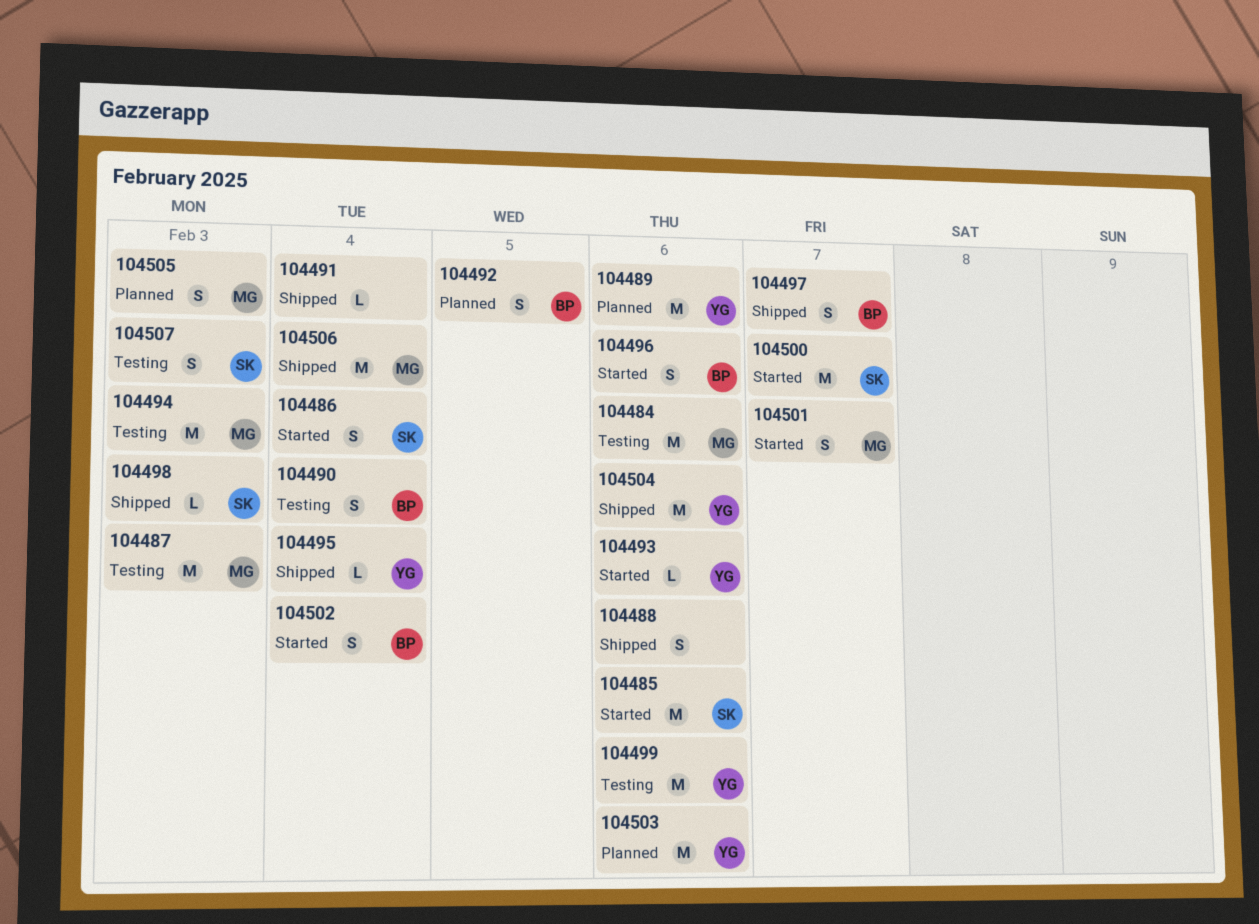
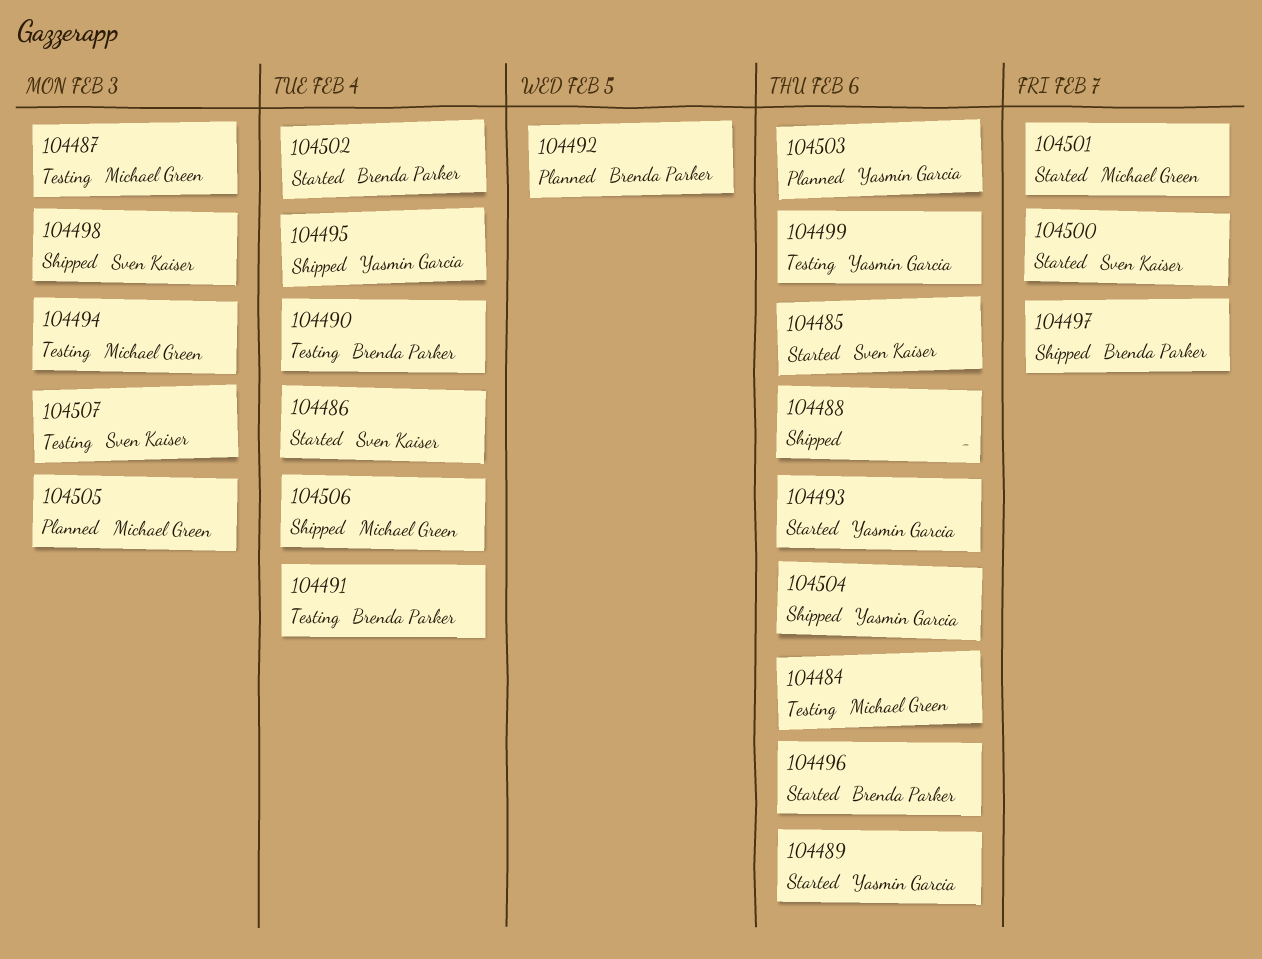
104489, status: Planned -> Started
104491, status: Shipped -> Testing
104491, owner: none -> Brenda Parker

